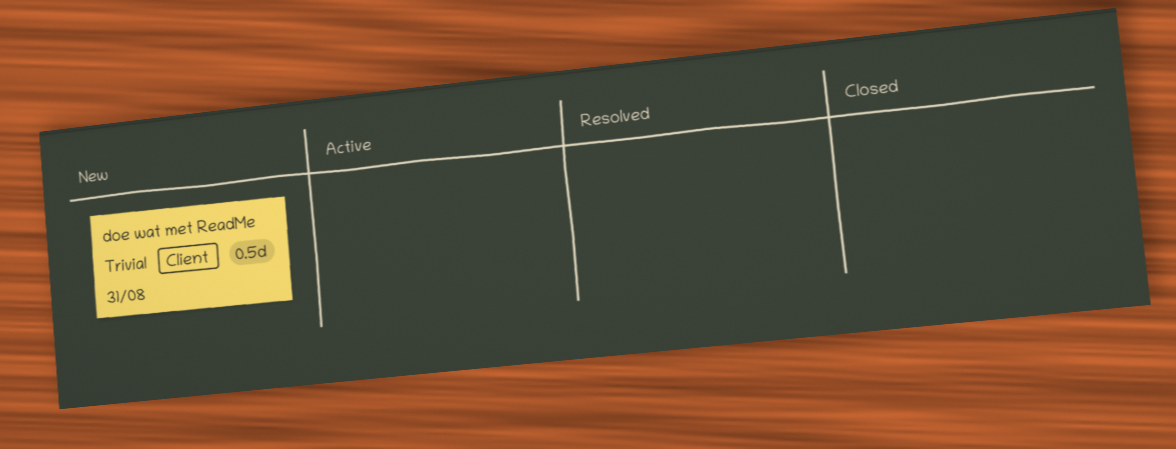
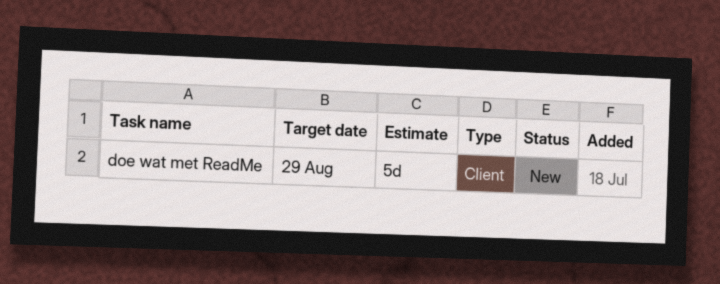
doe wat met ReadMe, estimate: 0.5d -> 5d
doe wat met ReadMe, due: Aug 31 -> Aug 29

